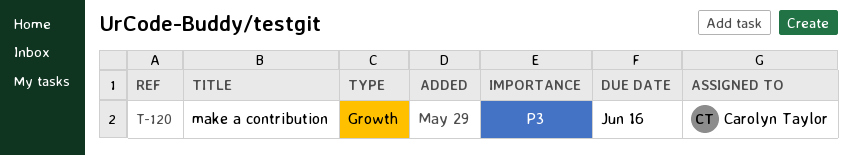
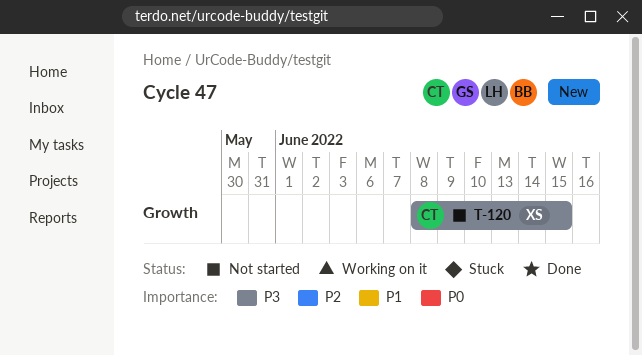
T-120, due: Jun 16 -> Jun 15

